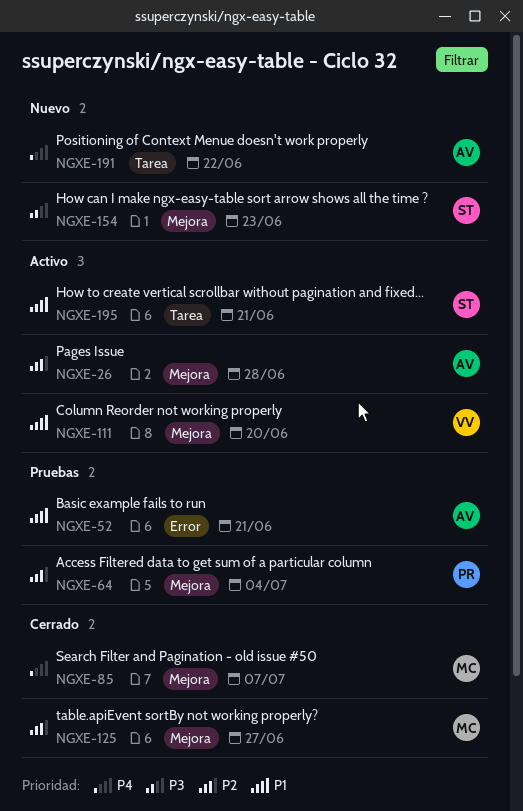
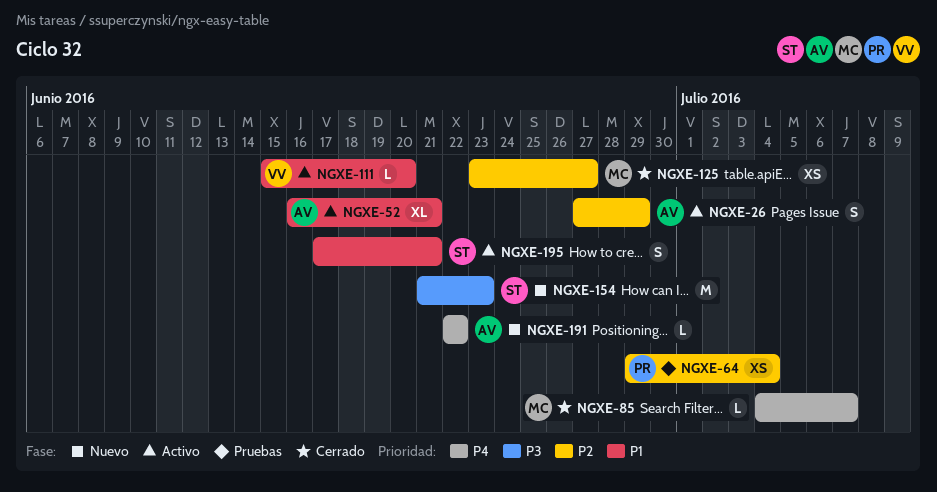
NGXE-26, due: Jun 28 -> Jun 29
NGXE-52, status: Pruebas -> Activo

